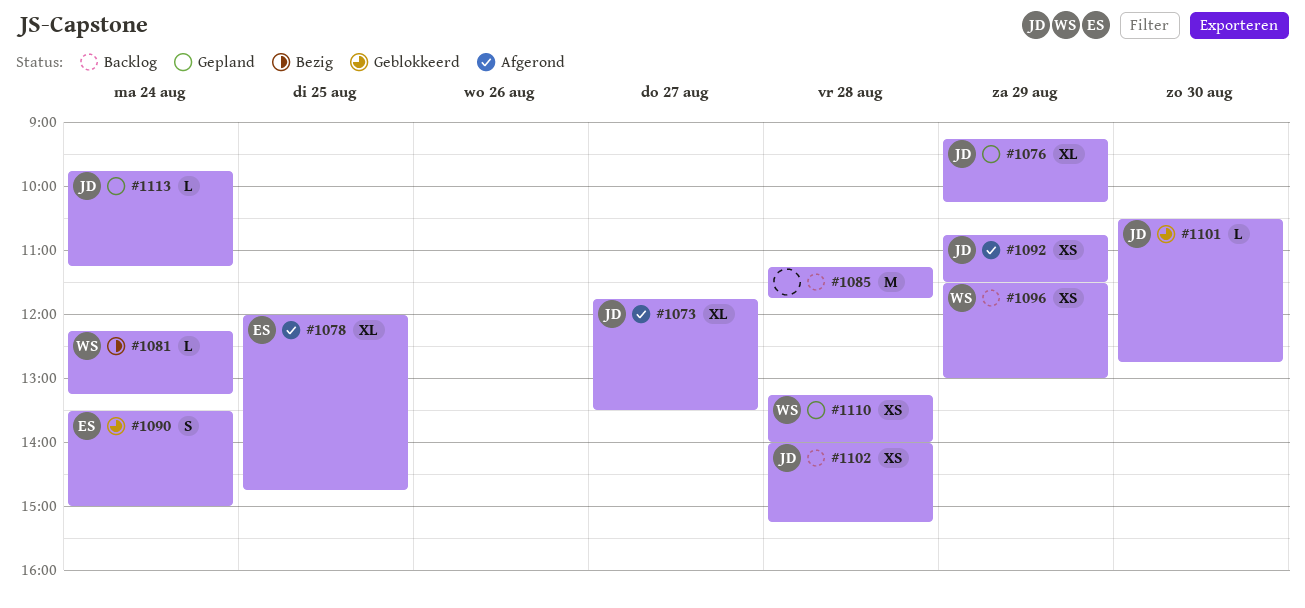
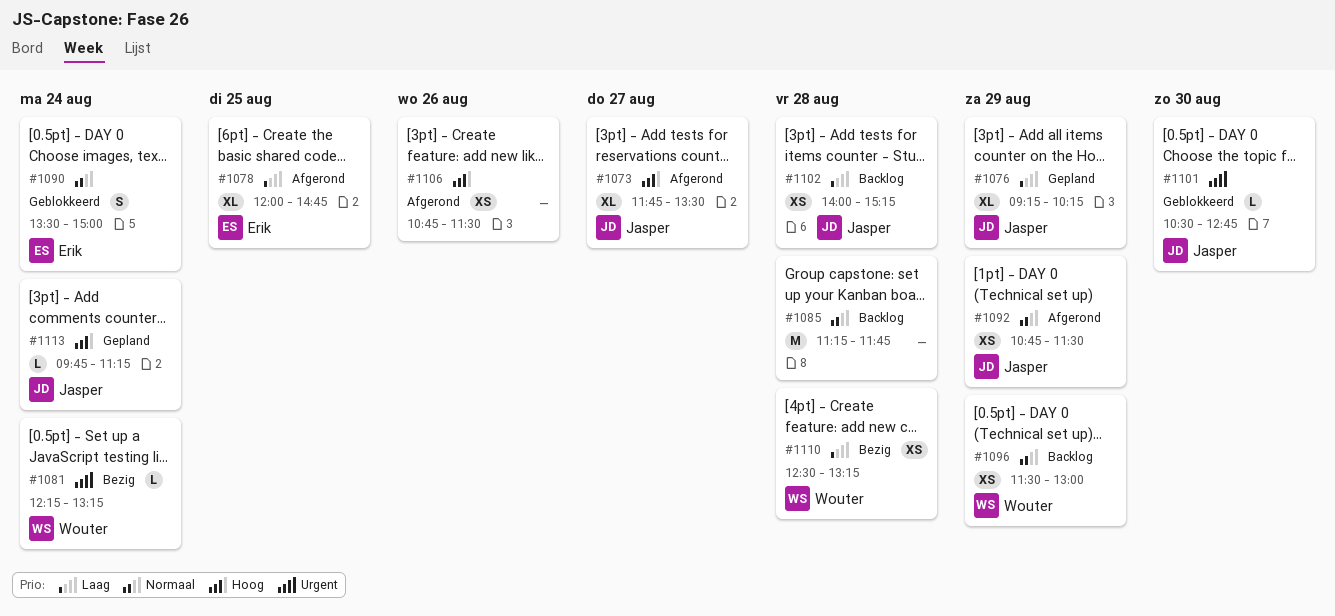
#1106: none -> present
#1110, status: Gepland -> Bezig
#1110, begins: 13:15 -> 12:30
#1110, ends: 14:00 -> 13:15

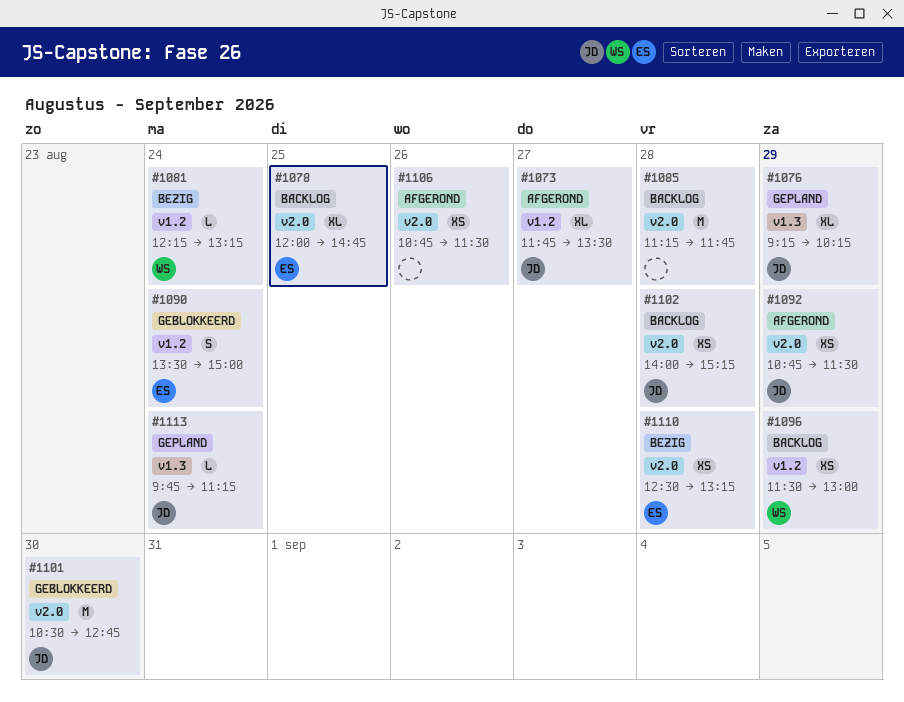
#1078, status: Afgerond -> Backlog
#1101, estimate: L -> M
#1110, owner: Wouter -> Erik

